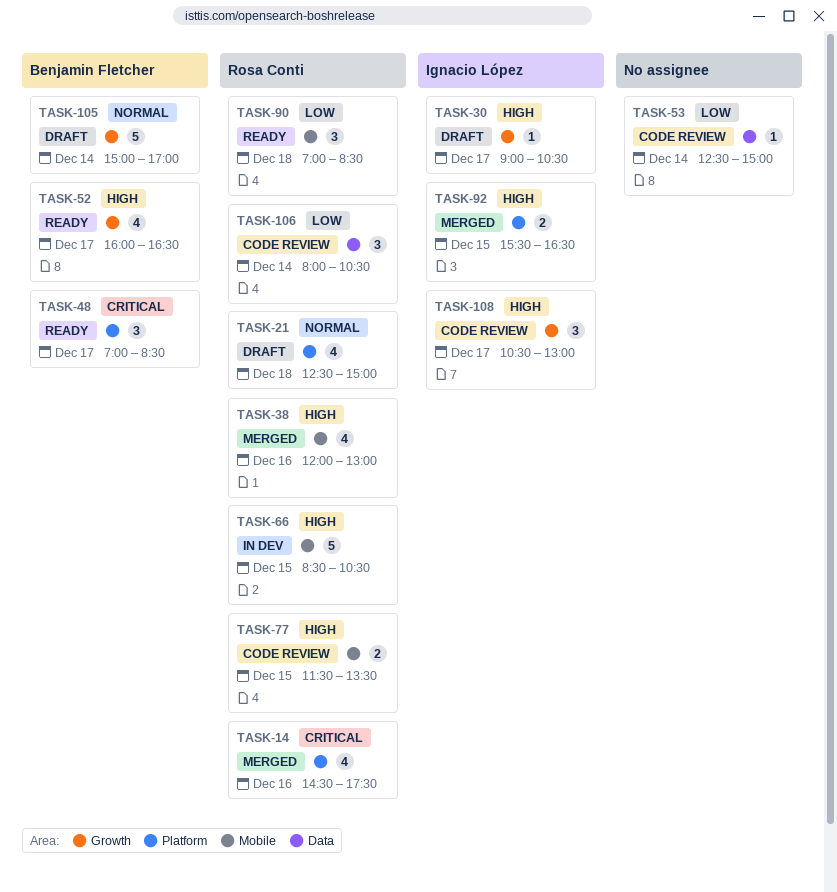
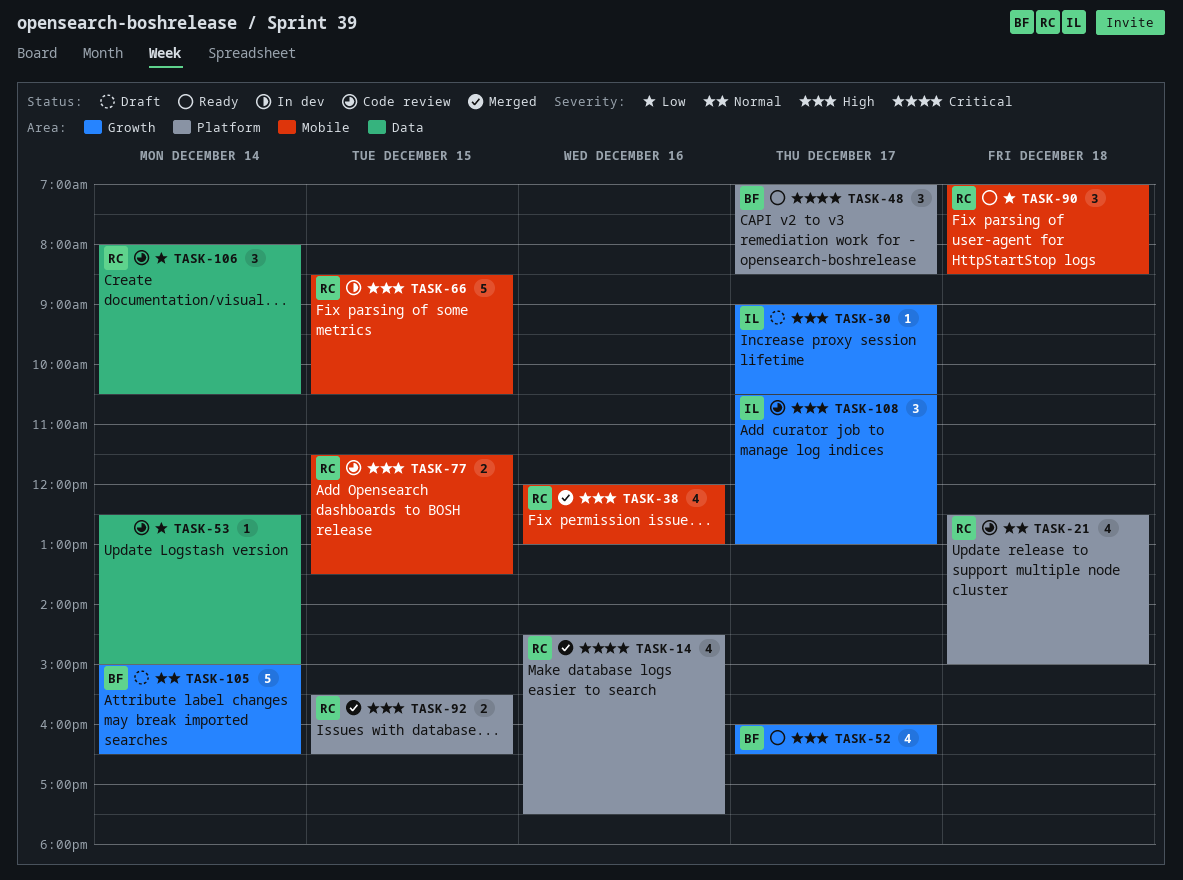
TASK-21, status: Draft -> Code review
TASK-92, owner: Ignacio López -> Rosa Conti
TASK-105, ends: 17:00 -> 16:30

